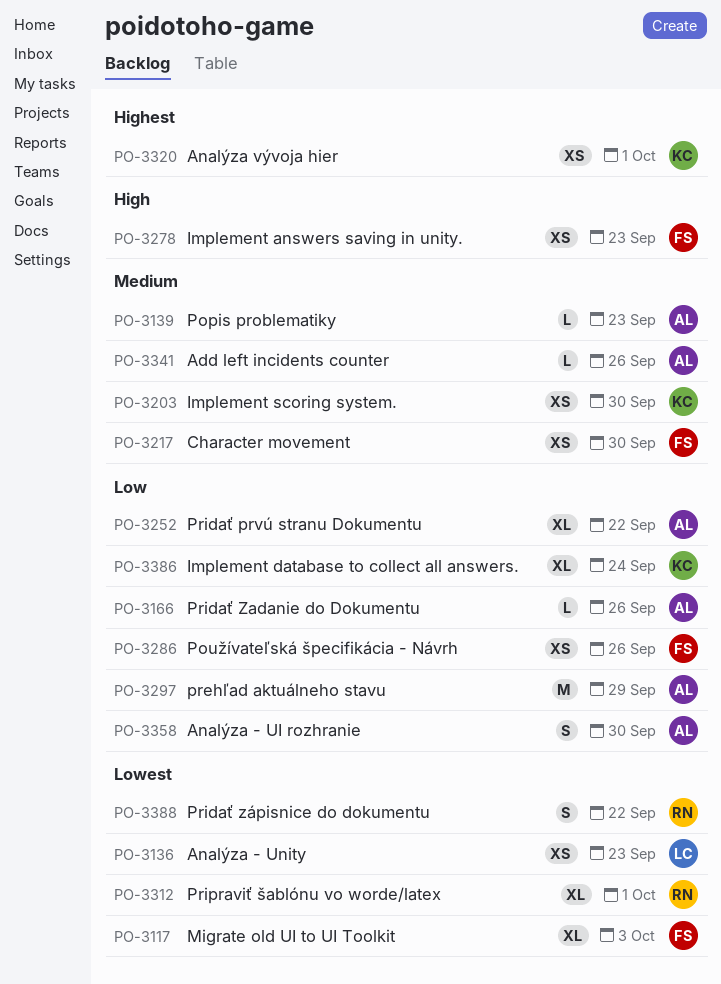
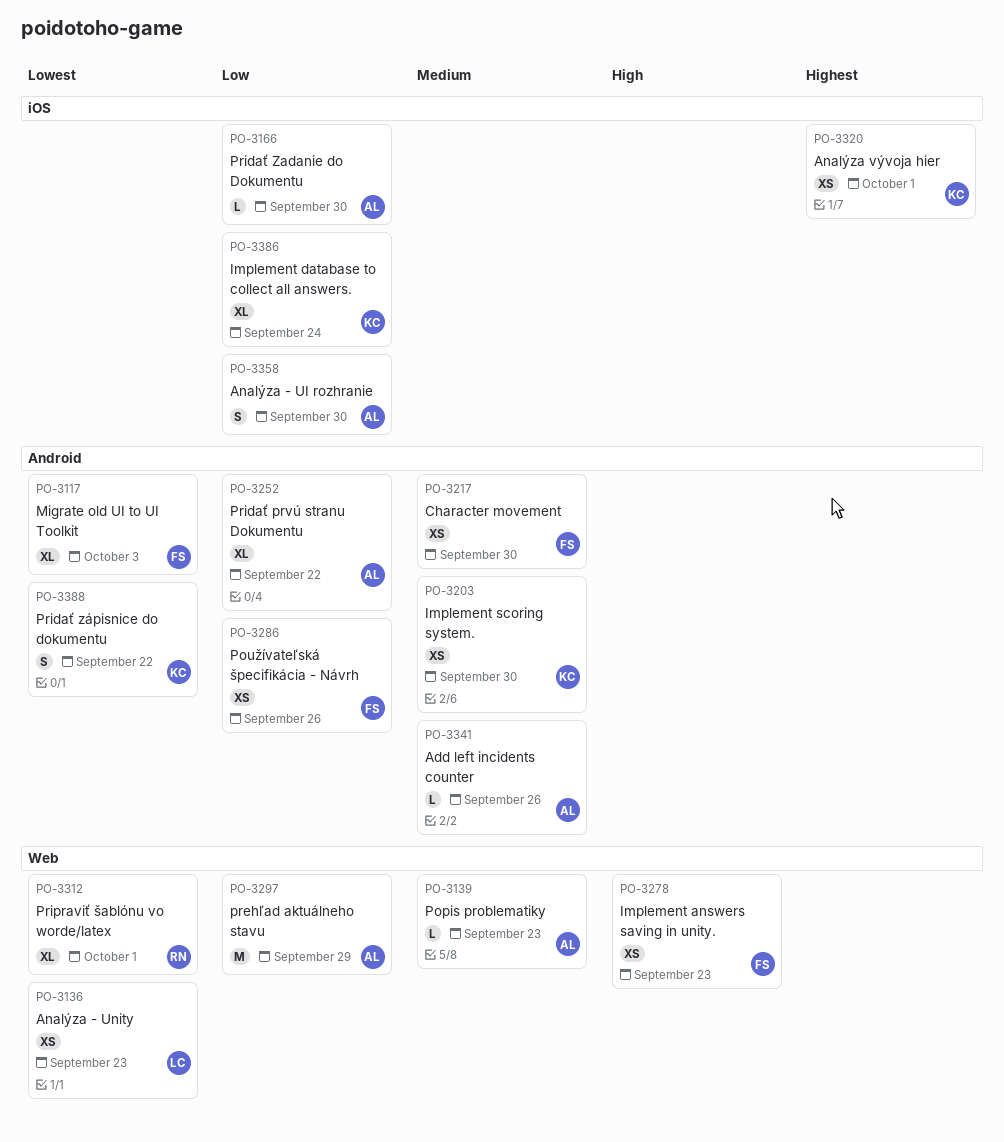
PO-3166, due: Sep 26 -> Sep 30
PO-3388, owner: RN -> KC

